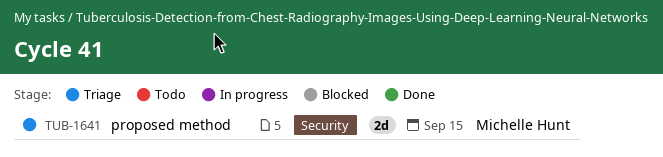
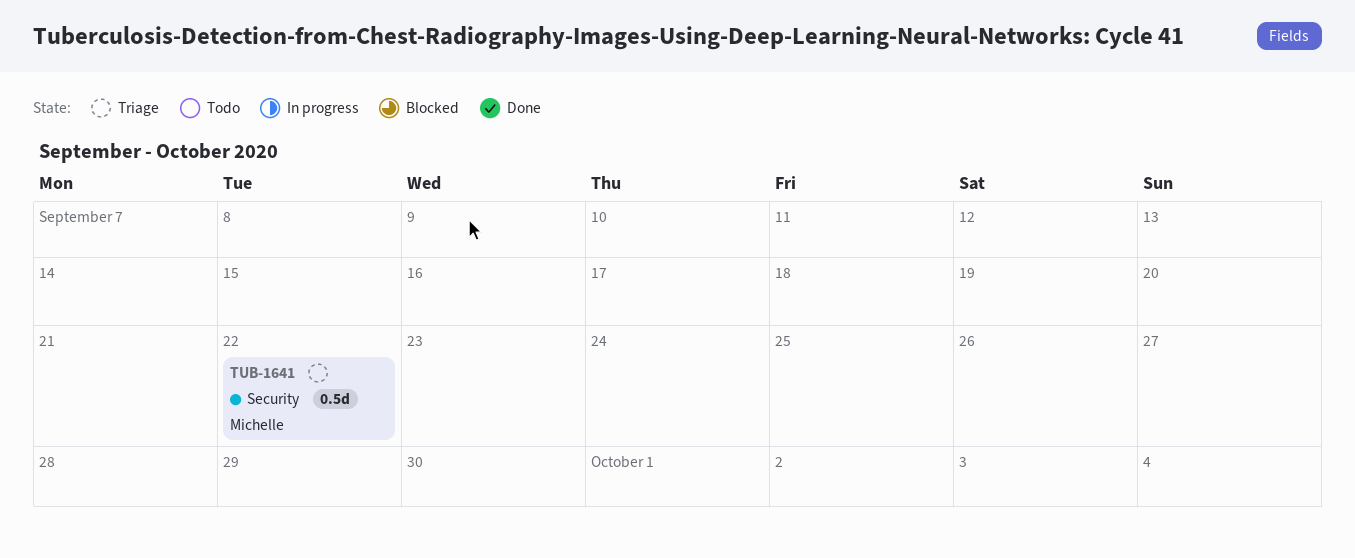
TUB-1641, estimate: 2d -> 0.5d
TUB-1641, due: Sep 15 -> Sep 22

